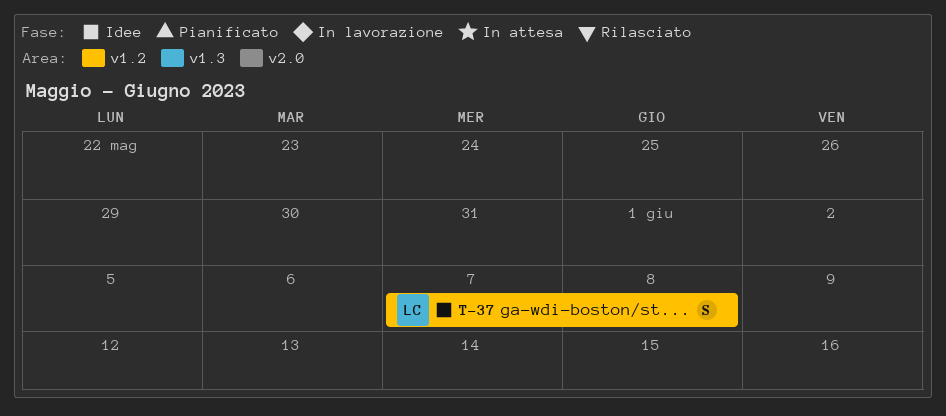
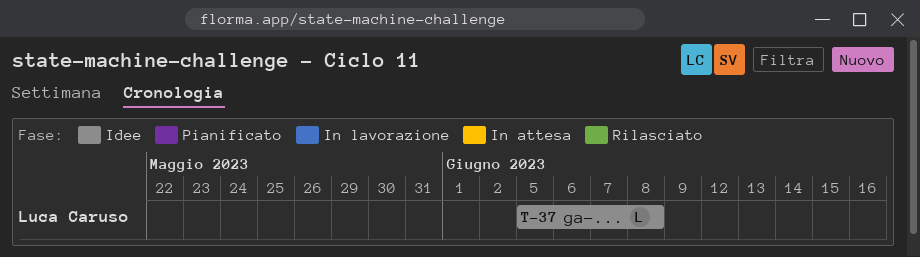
T-37, estimate: S -> L
T-37, start: Jun 7 -> Jun 5

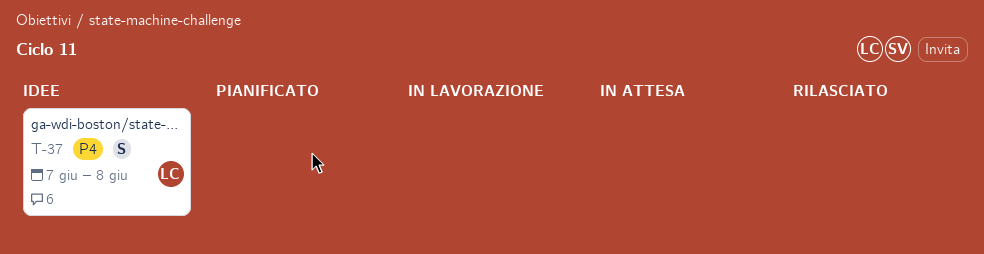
T-37, estimate: L -> S
T-37, start: Jun 5 -> Jun 7

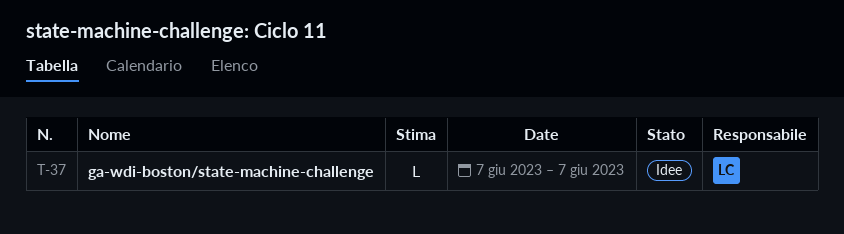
T-37, estimate: S -> L
T-37, due: Jun 8 -> Jun 7

